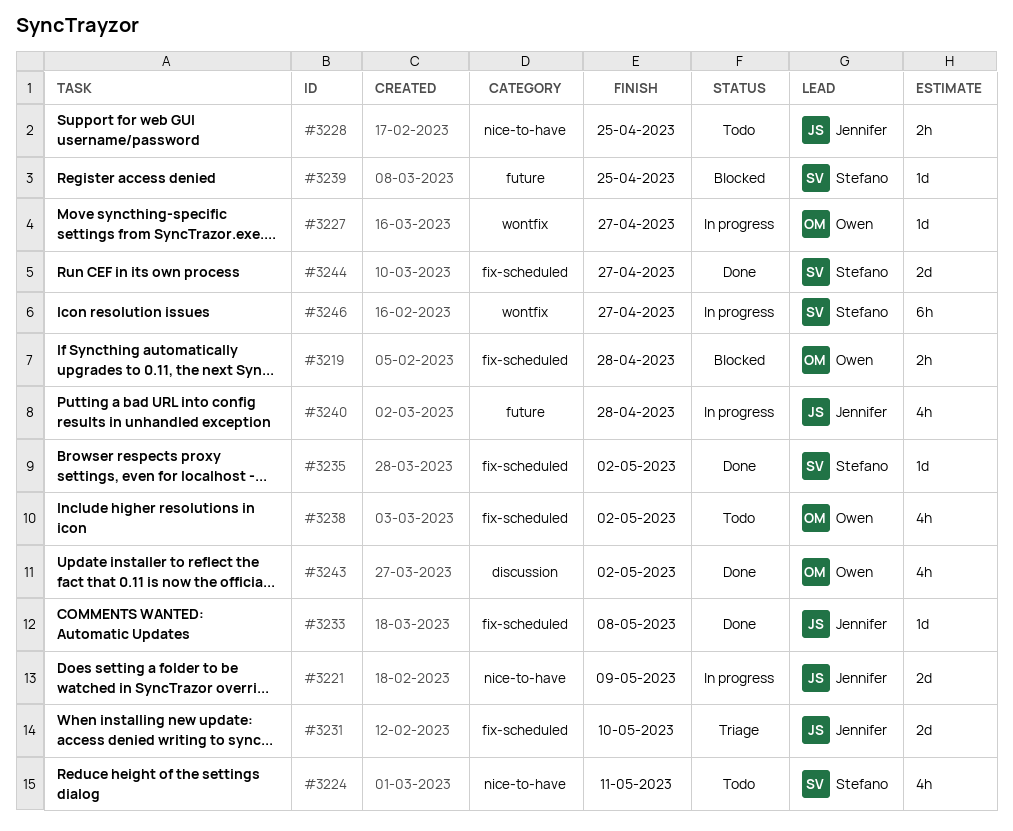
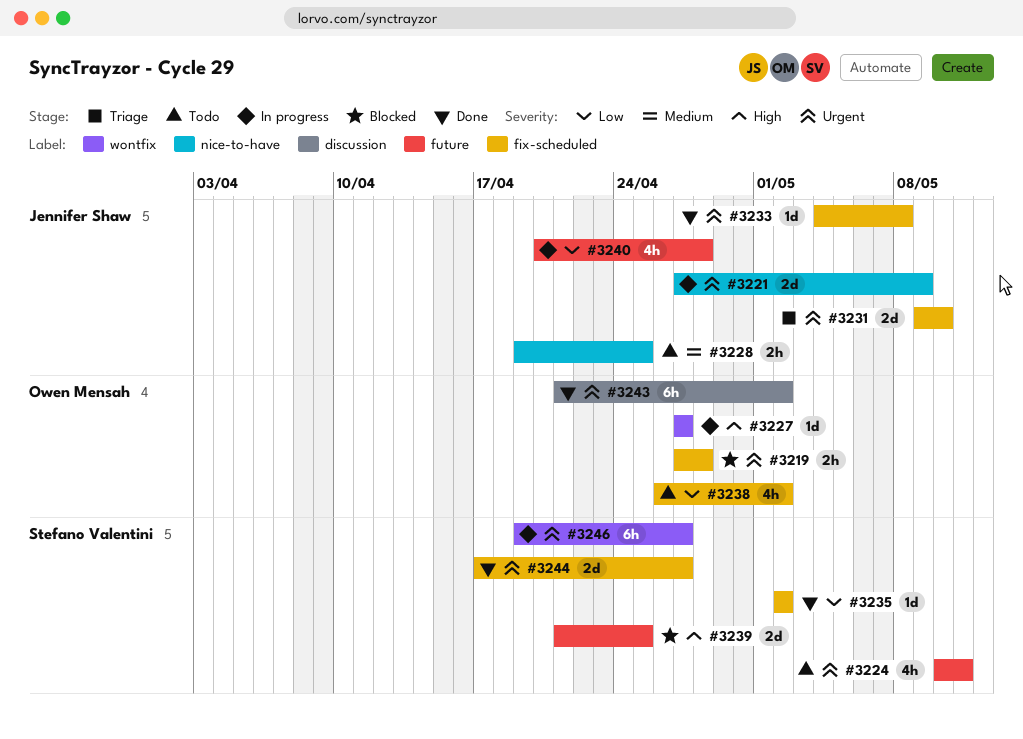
#3224, label: nice-to-have -> future
#3239, estimate: 1d -> 2d
#3243, estimate: 4h -> 6h

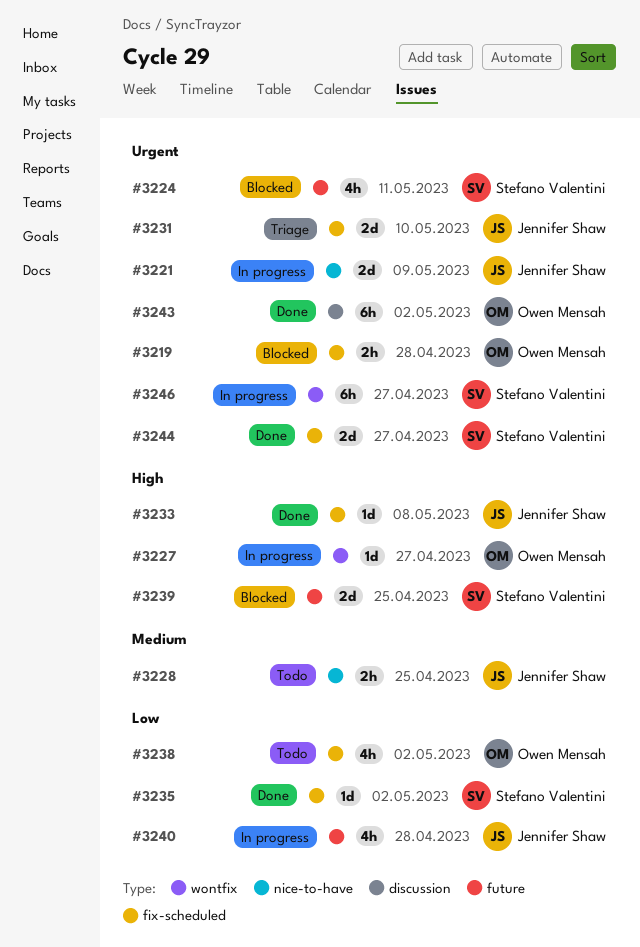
#3224, status: Todo -> Blocked
#3233, priority: Urgent -> High

